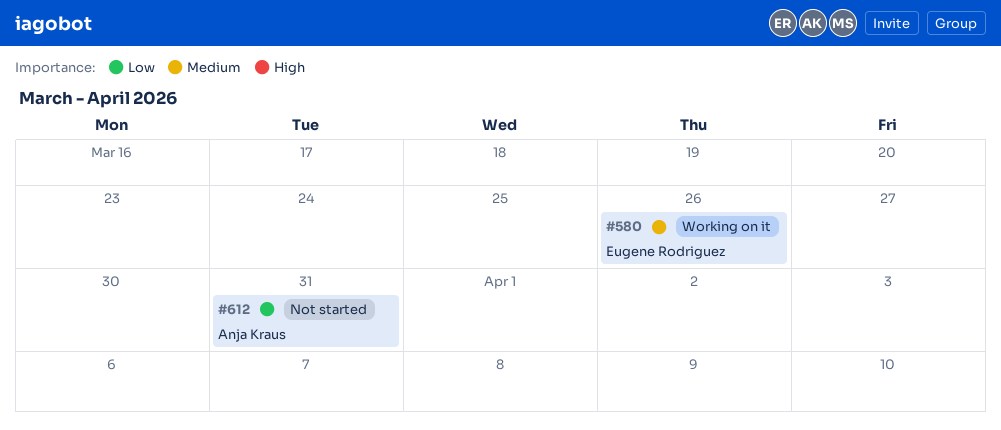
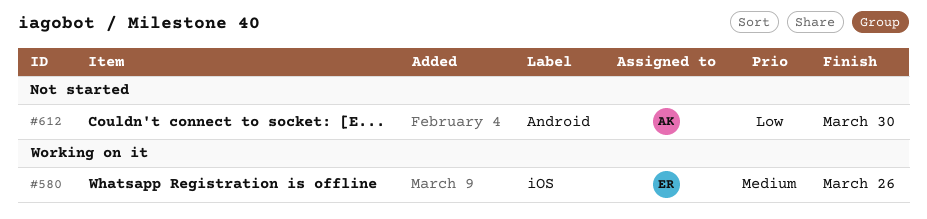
#612, due: Mar 31 -> Mar 30

